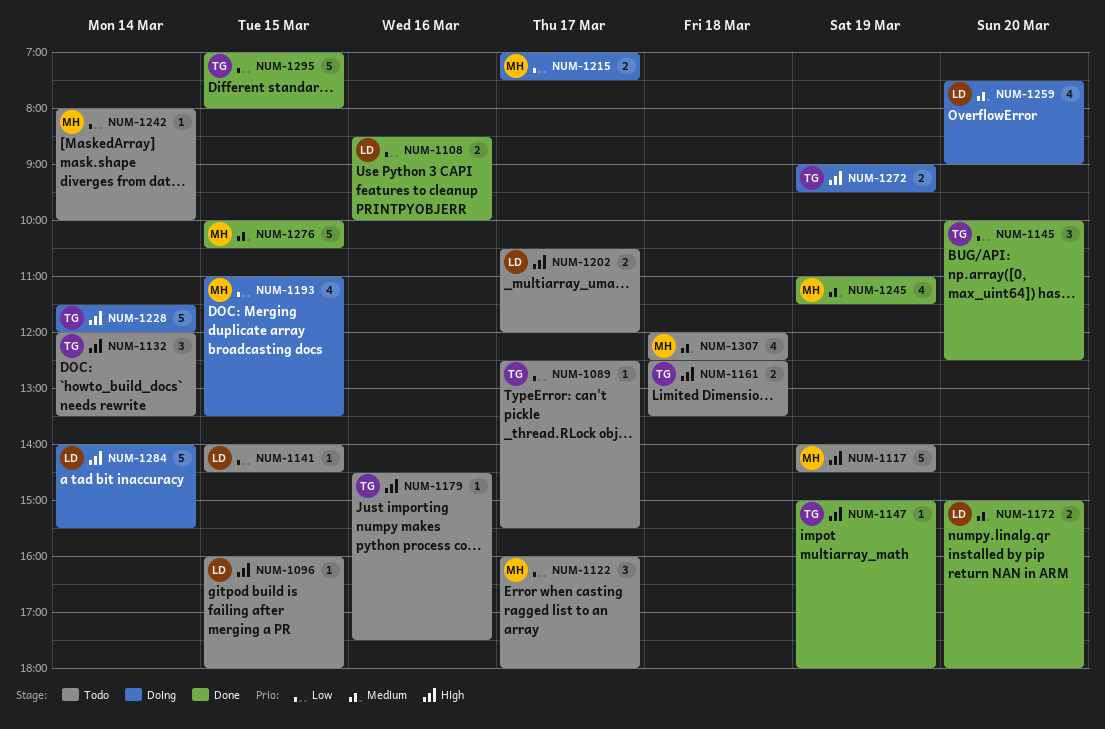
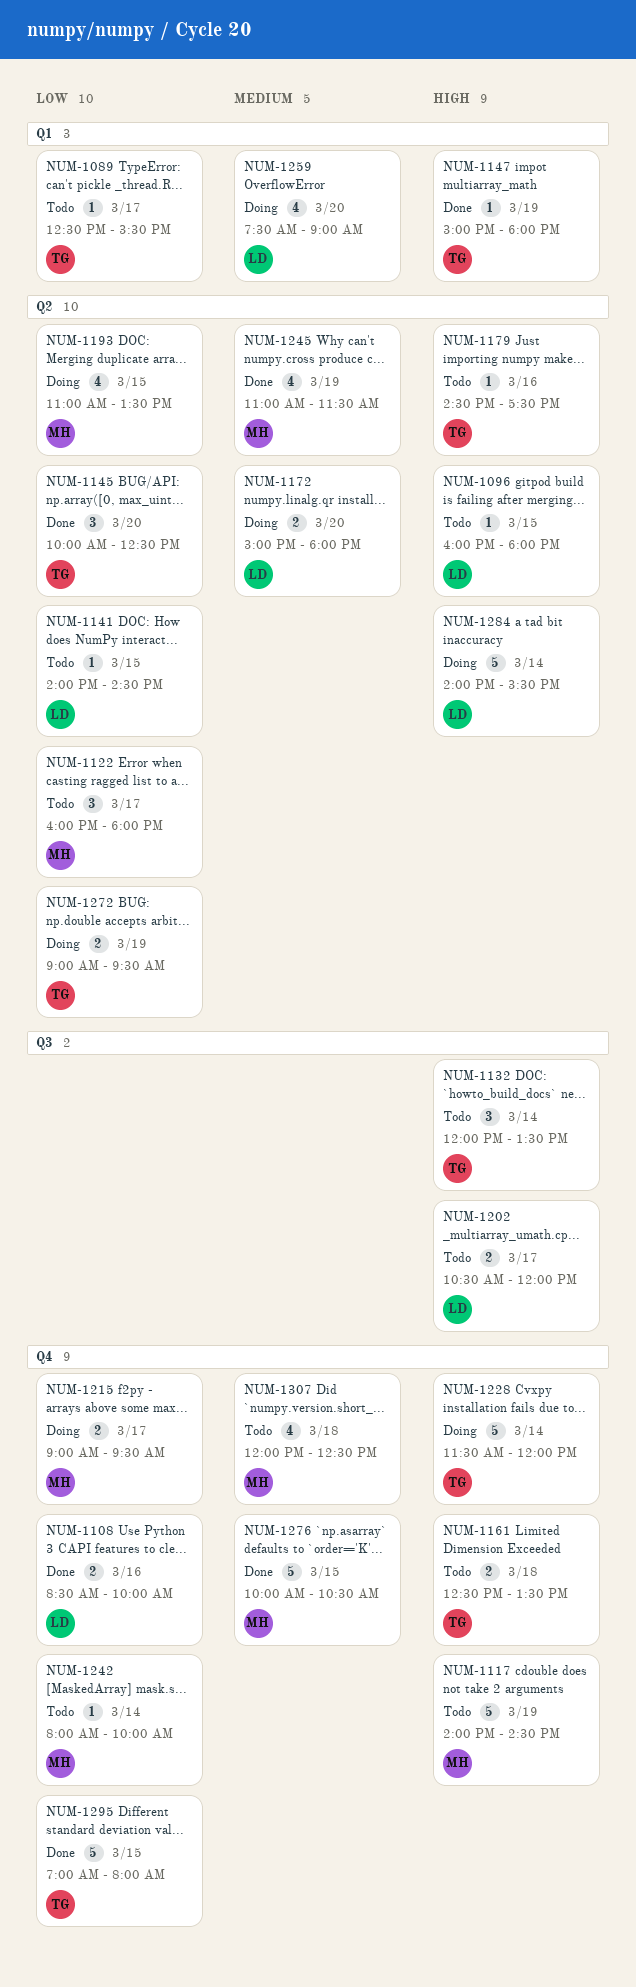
NUM-1172, status: Done -> Doing
NUM-1215, begins: 07:00 -> 09:00
NUM-1215, ends: 07:30 -> 09:30
NUM-1272, priority: High -> Low

